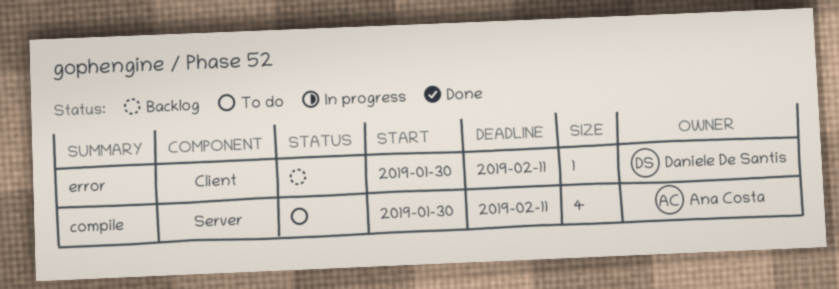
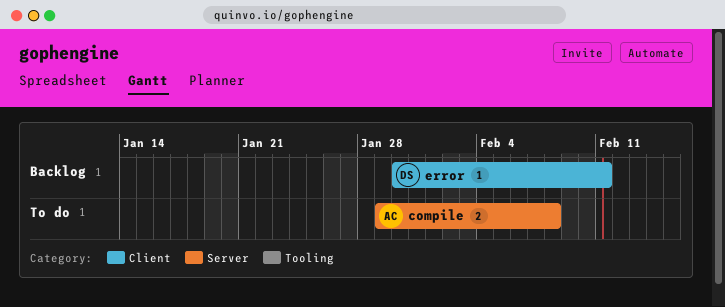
compile, estimate: 4 -> 2
compile, start: Jan 30 -> Jan 29
compile, due: Feb 11 -> Feb 8

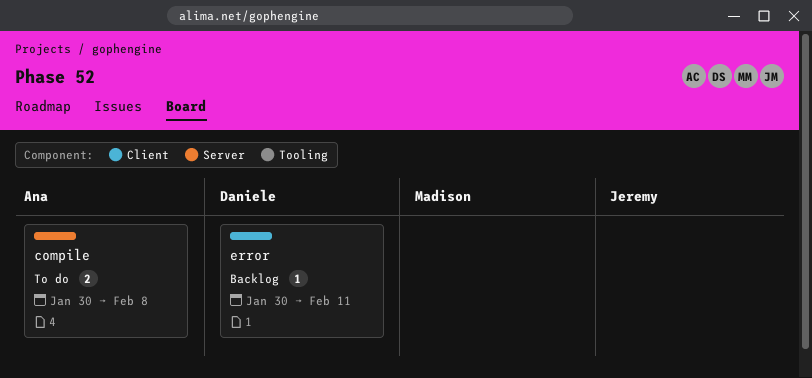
compile, start: Jan 29 -> Jan 30

